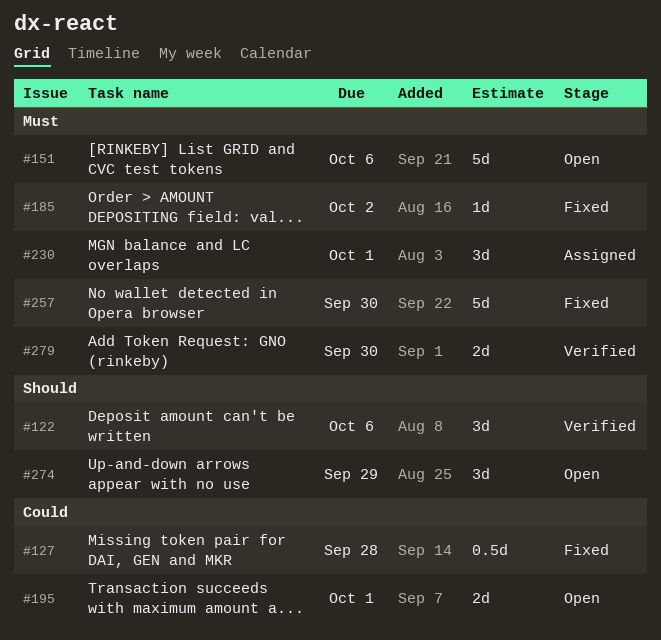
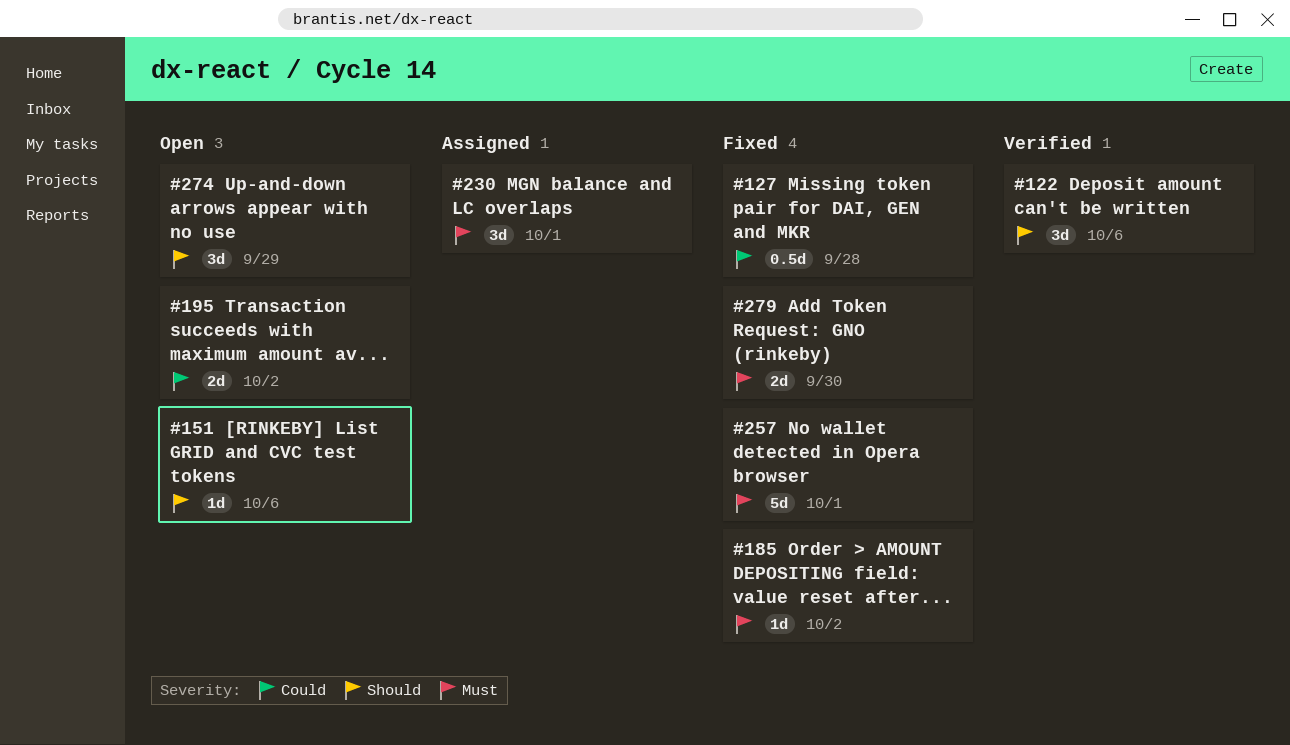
#151, priority: Must -> Should
#151, estimate: 5d -> 1d
#195, due: Oct 1 -> Oct 2
#257, due: Sep 30 -> Oct 1
#279, status: Verified -> Fixed

